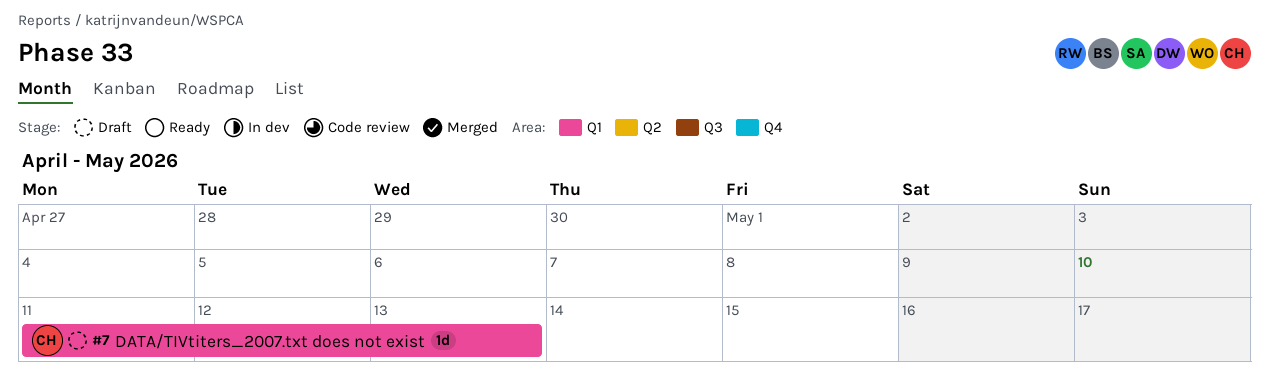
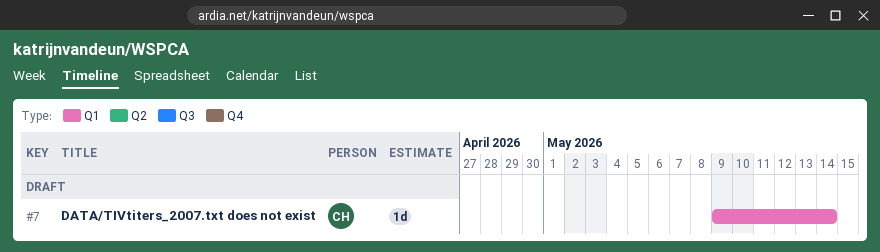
#7, start: May 11 -> May 9
#7, due: May 13 -> May 14

